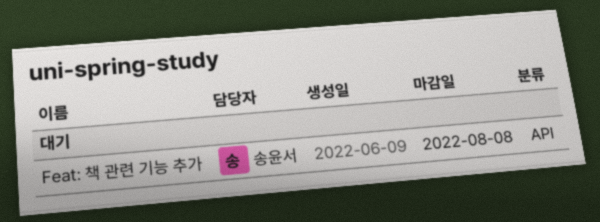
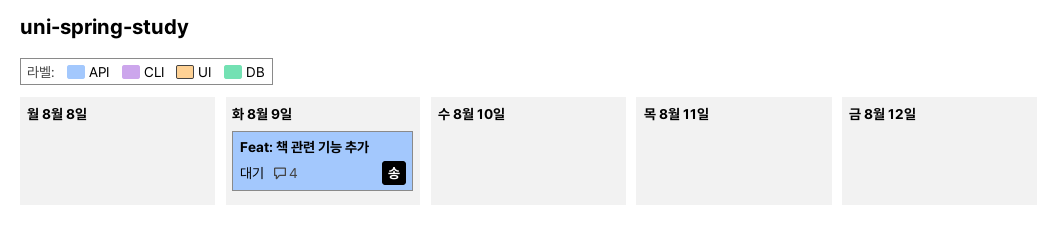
Feat: 책 관련 기능 추가, due: Aug 8 -> Aug 9

